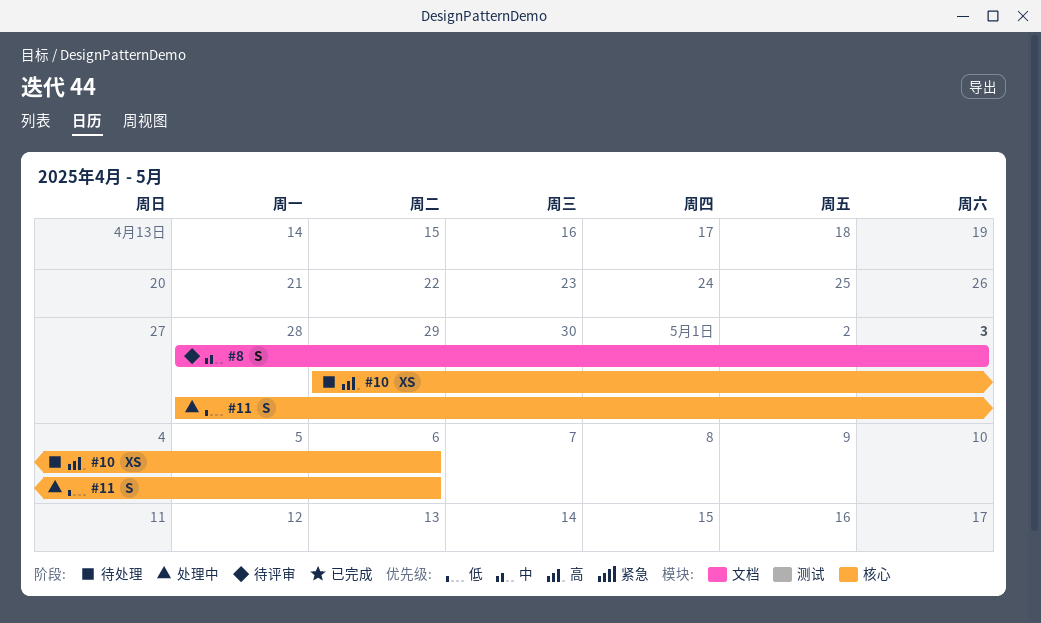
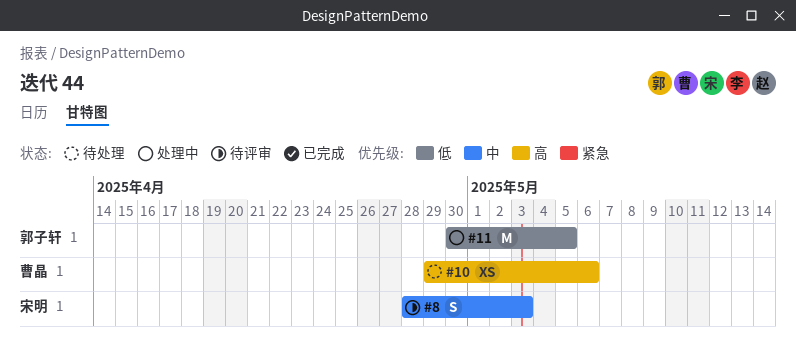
#11, estimate: S -> M
#11, start: Apr 28 -> Apr 30
#11, due: May 6 -> May 5

